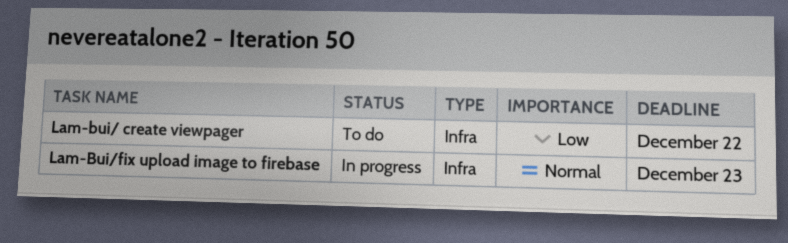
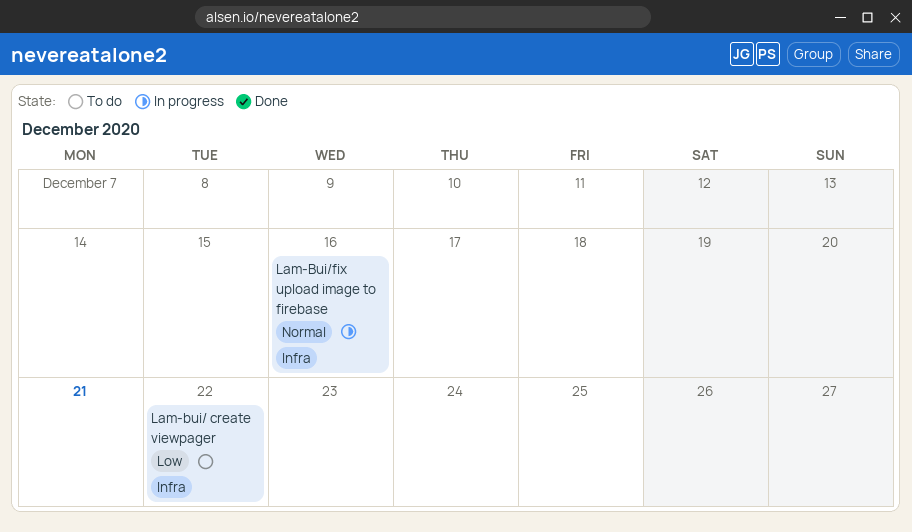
Lam-Bui/fix upload image to firebase, due: Dec 23 -> Dec 16

